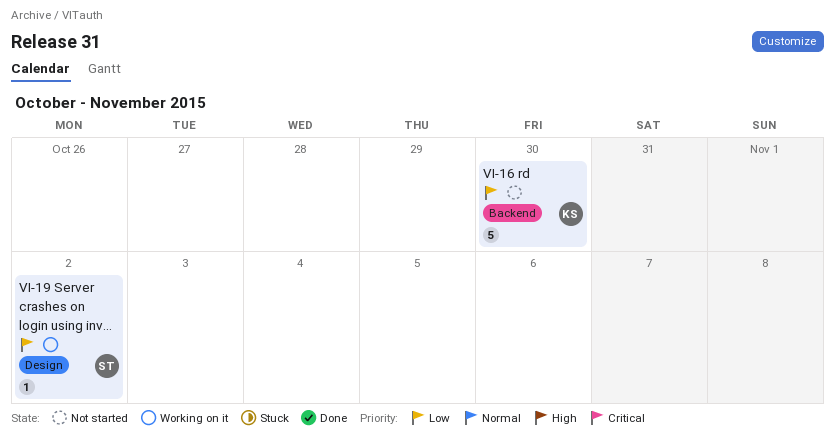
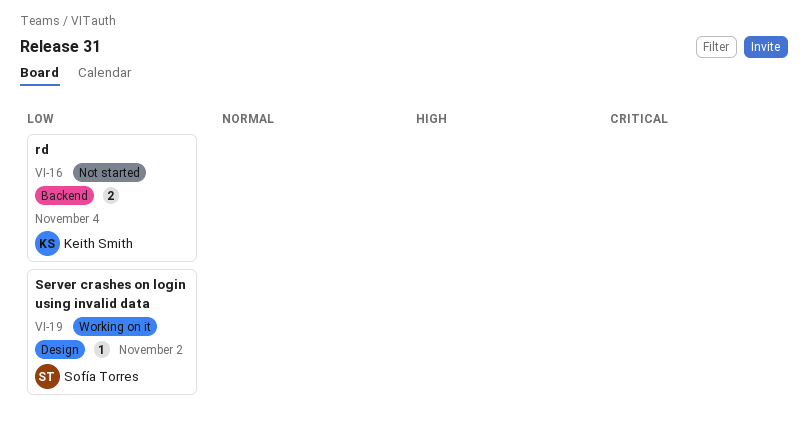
VI-16, estimate: 5 -> 2
VI-16, due: Oct 30 -> Nov 4

